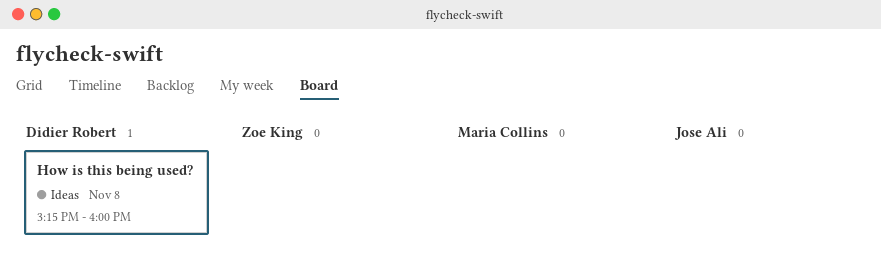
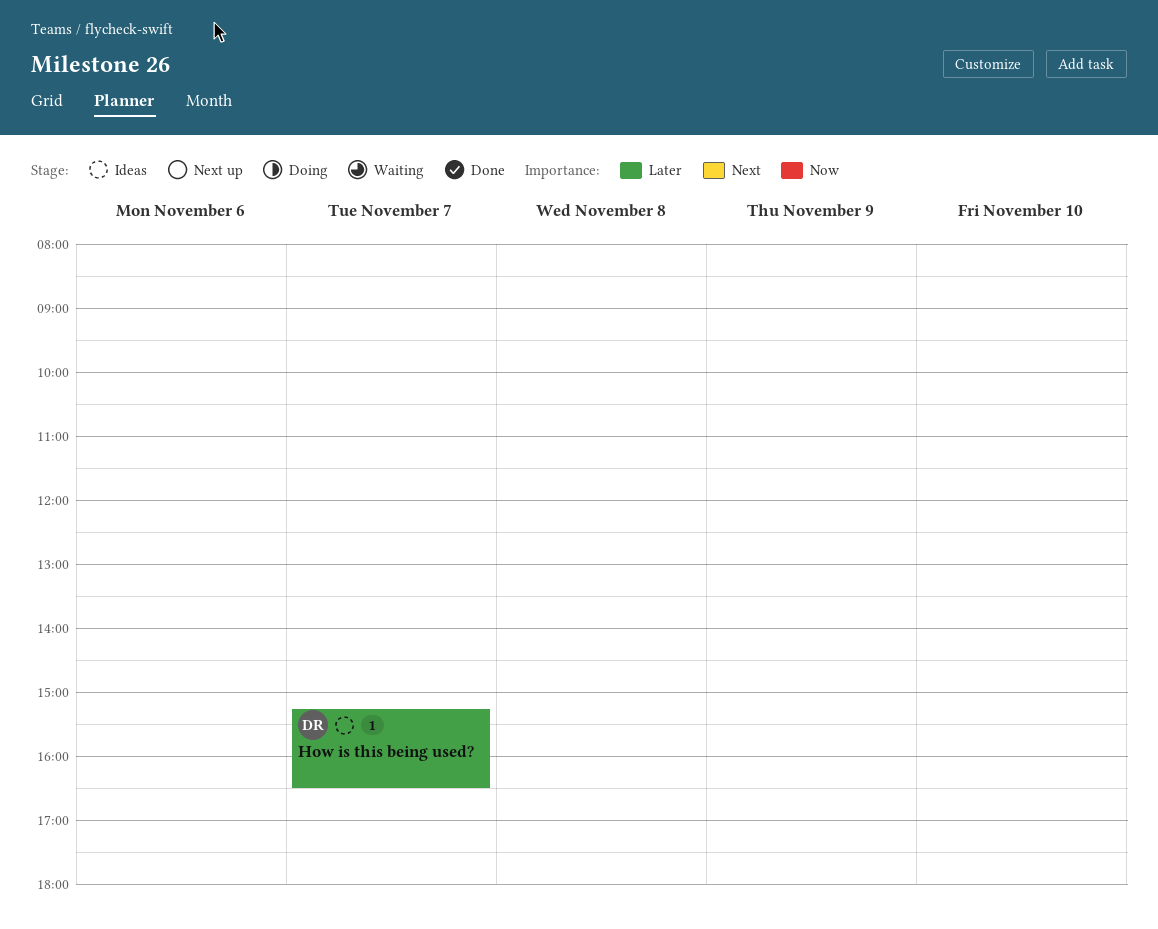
How is this being used?, day: Nov 8 -> Nov 7
How is this being used?, ends: 16:00 -> 16:30

